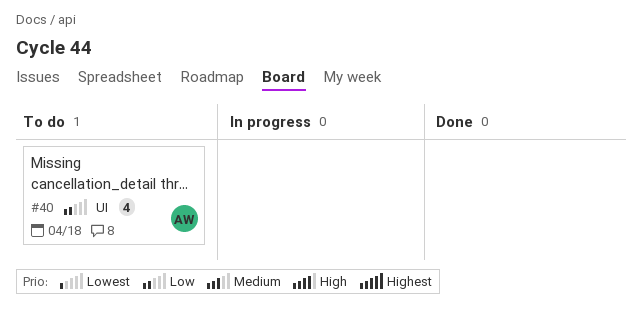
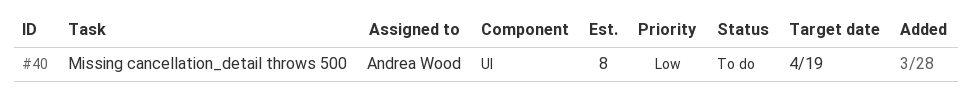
#40, estimate: 4 -> 8
#40, due: Apr 18 -> Apr 19

